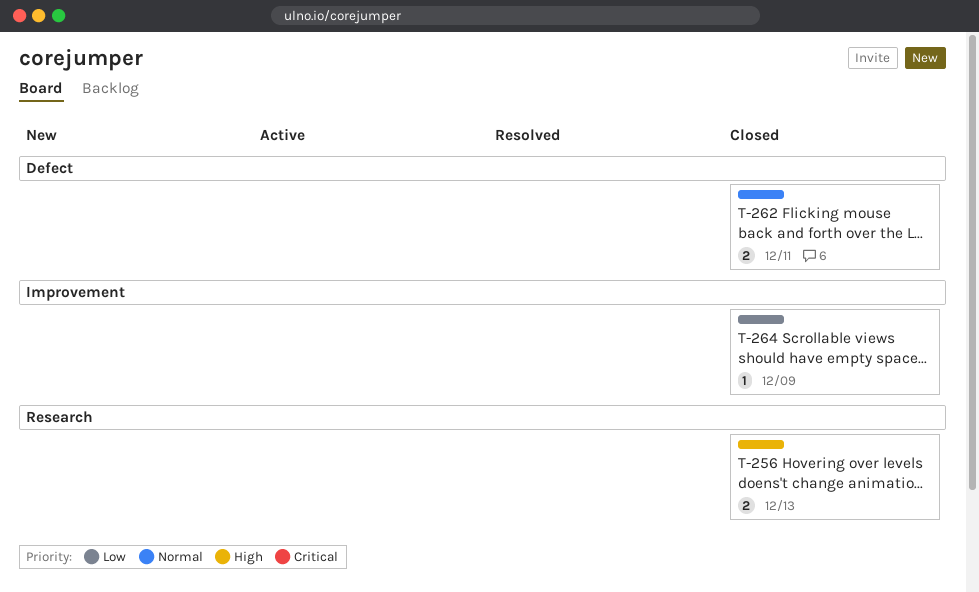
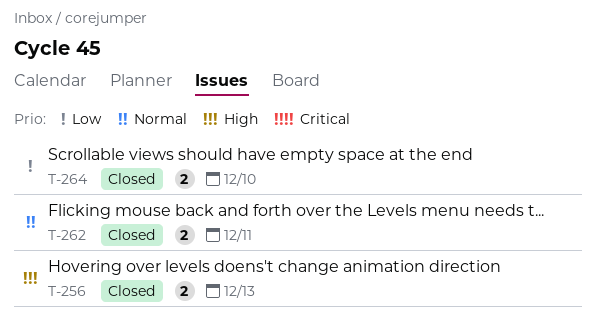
T-264, estimate: 1 -> 2
T-264, due: Dec 9 -> Dec 10

